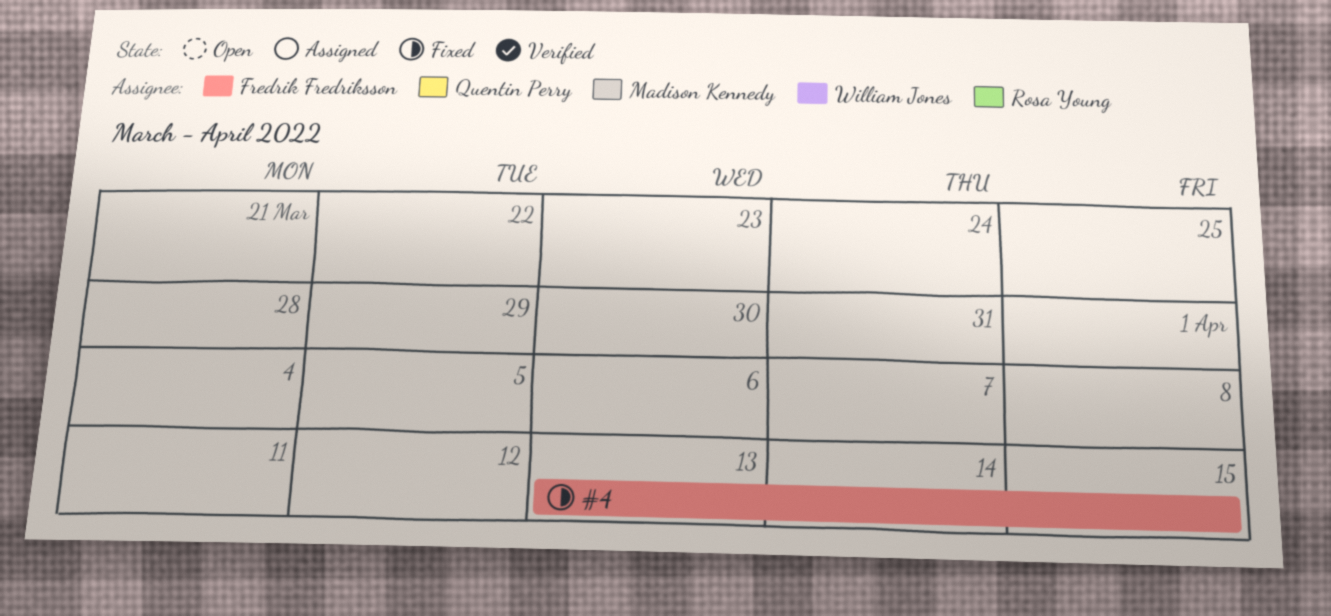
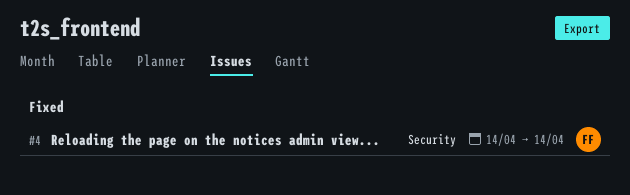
#4, start: Apr 13 -> Apr 14
#4, due: Apr 15 -> Apr 14

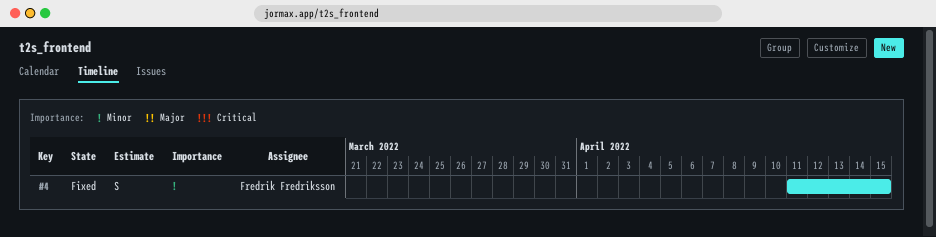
#4, start: Apr 14 -> Apr 11
#4, due: Apr 14 -> Apr 15

